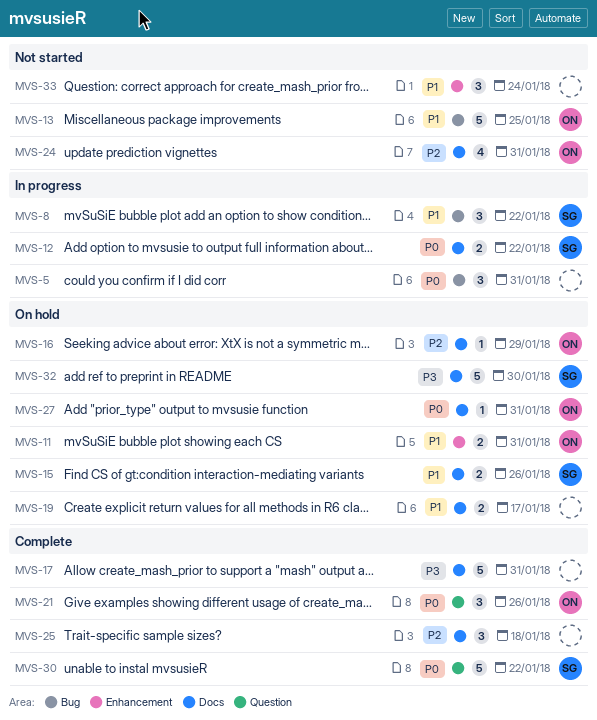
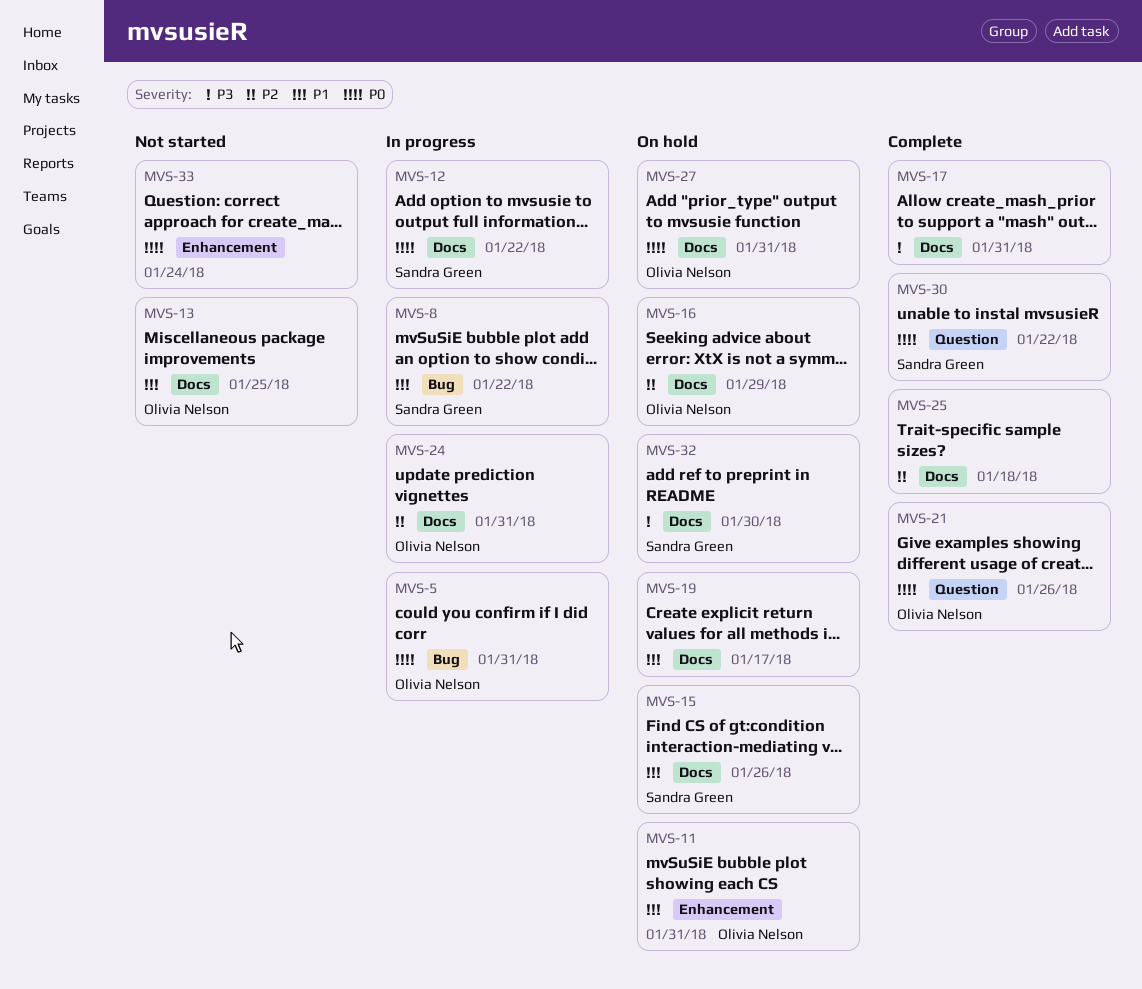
MVS-5, owner: none -> Olivia Nelson
MVS-13, label: Bug -> Docs
MVS-24, status: Not started -> In progress
MVS-33, priority: P1 -> P0

